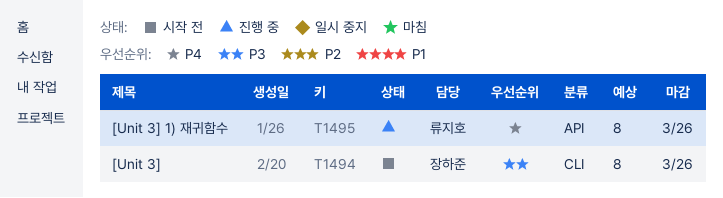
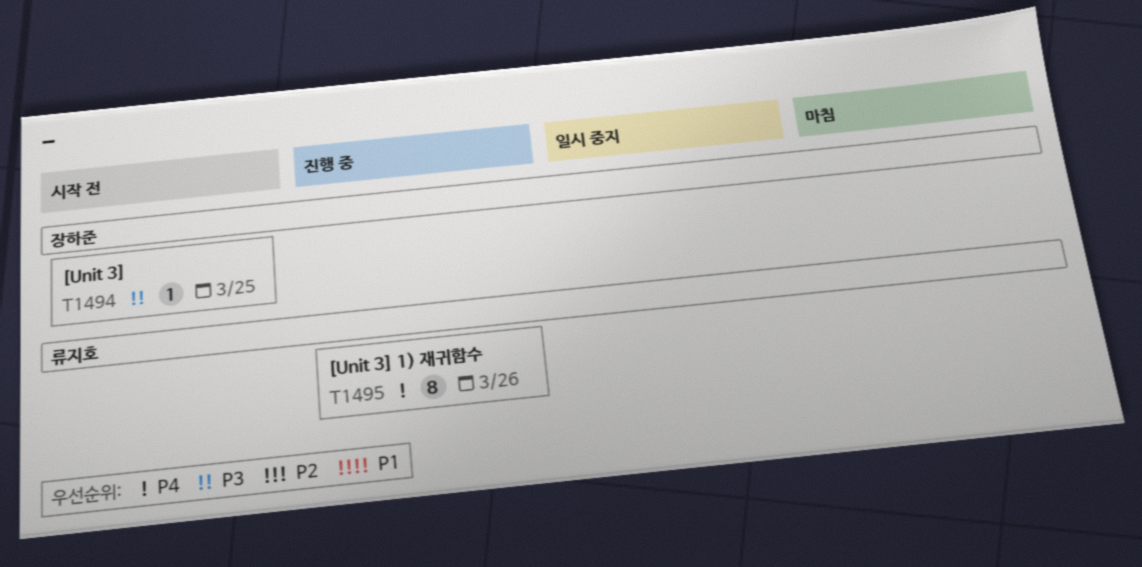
T1494, estimate: 8 -> 1
T1494, due: Mar 26 -> Mar 25

